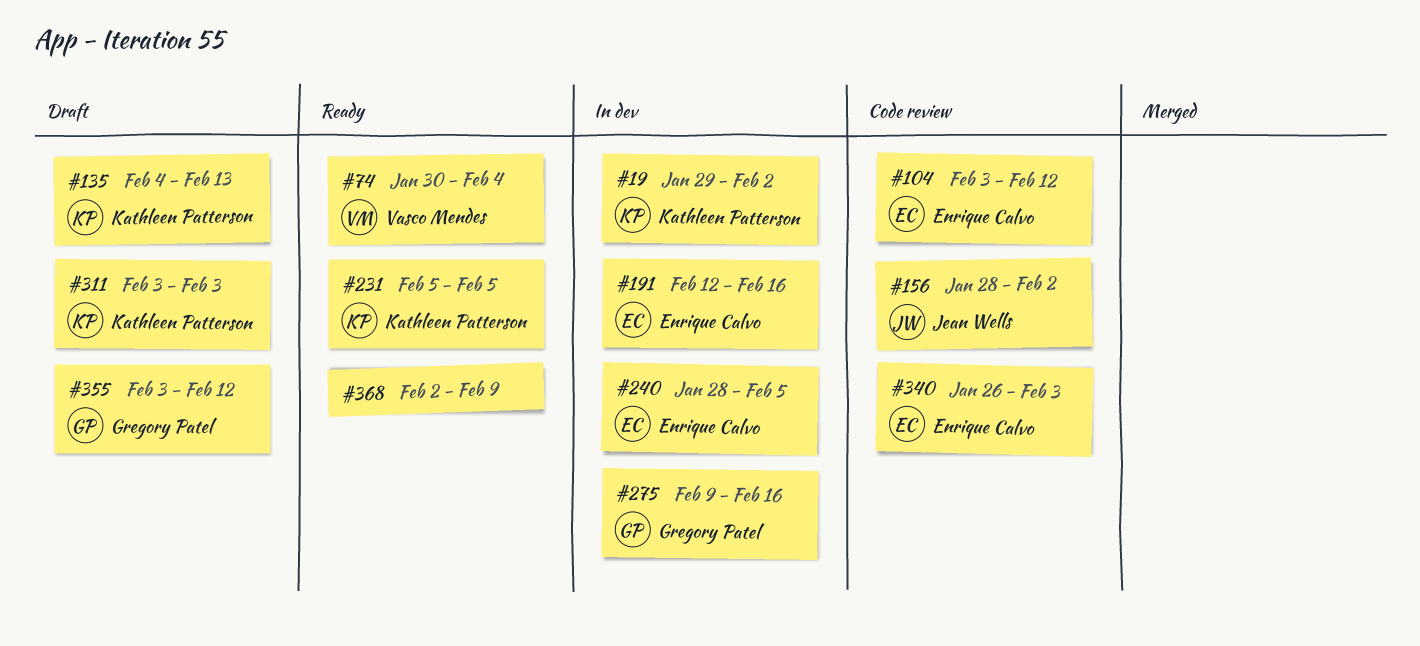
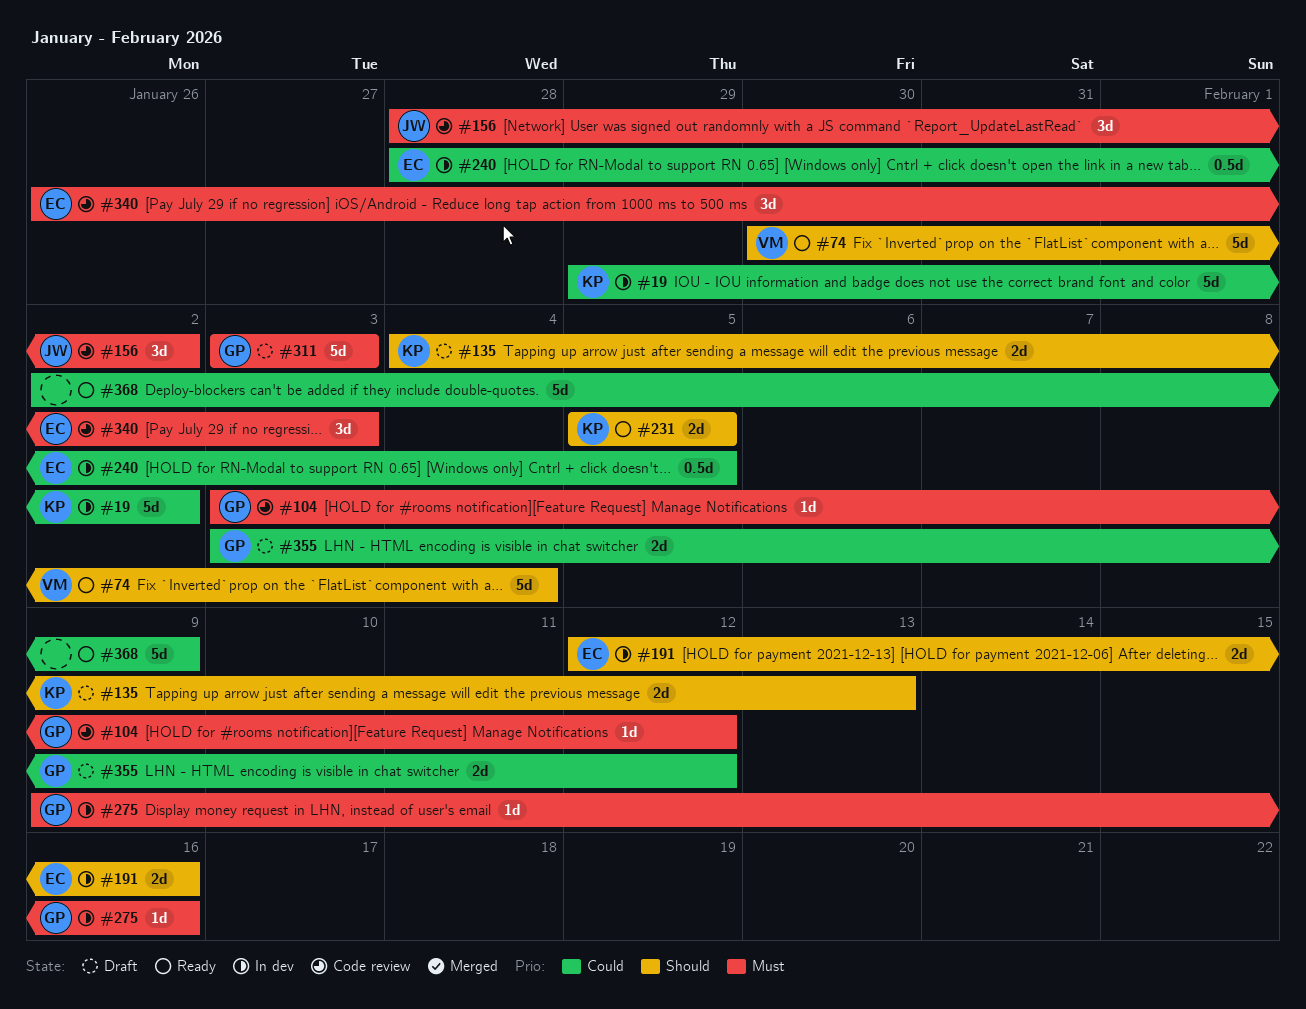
#104, owner: Enrique Calvo -> Gregory Patel
#311, owner: Kathleen Patterson -> Gregory Patel

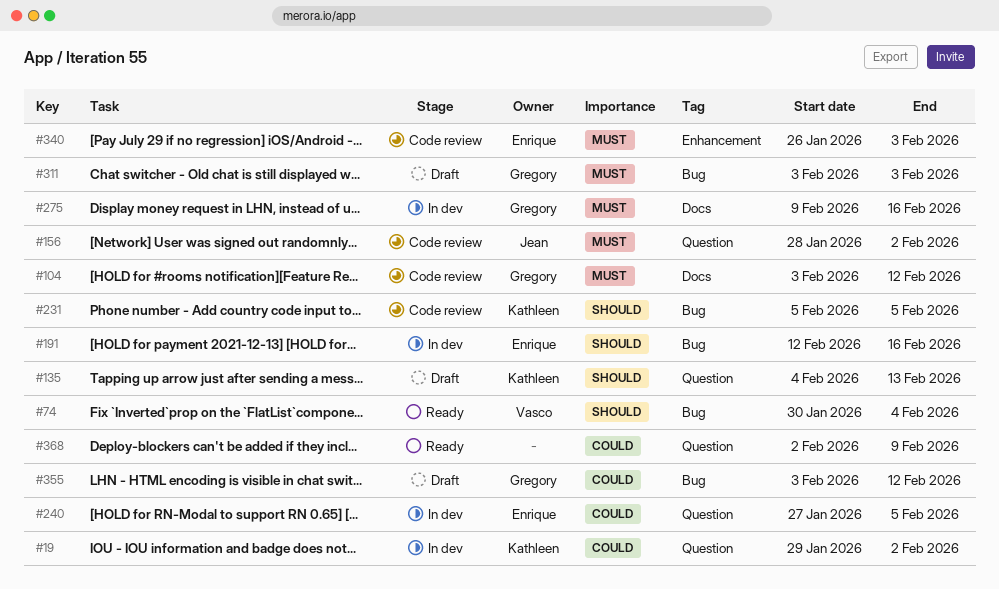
#231, status: Ready -> Code review
#240, start: Jan 28 -> Jan 27

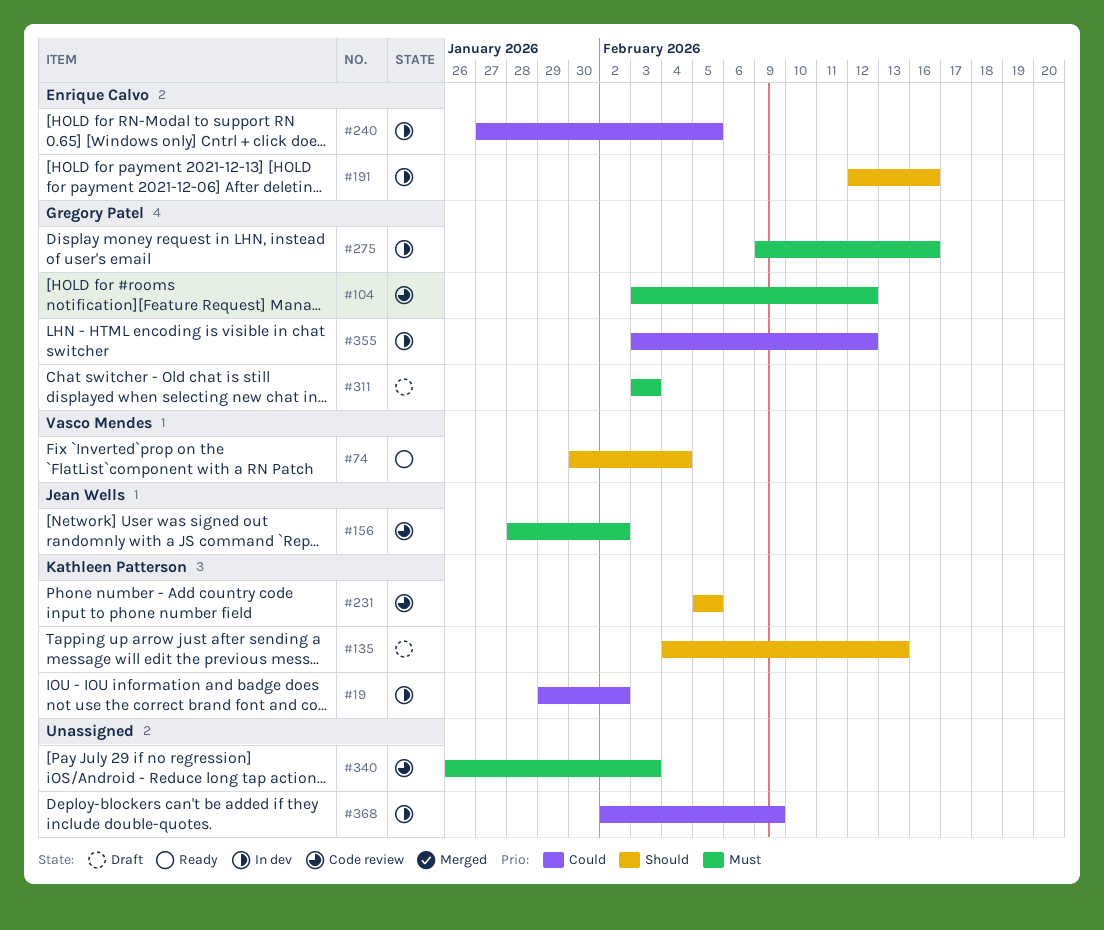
#340, owner: Enrique Calvo -> none
#355, status: Draft -> In dev
#368, status: Ready -> In dev

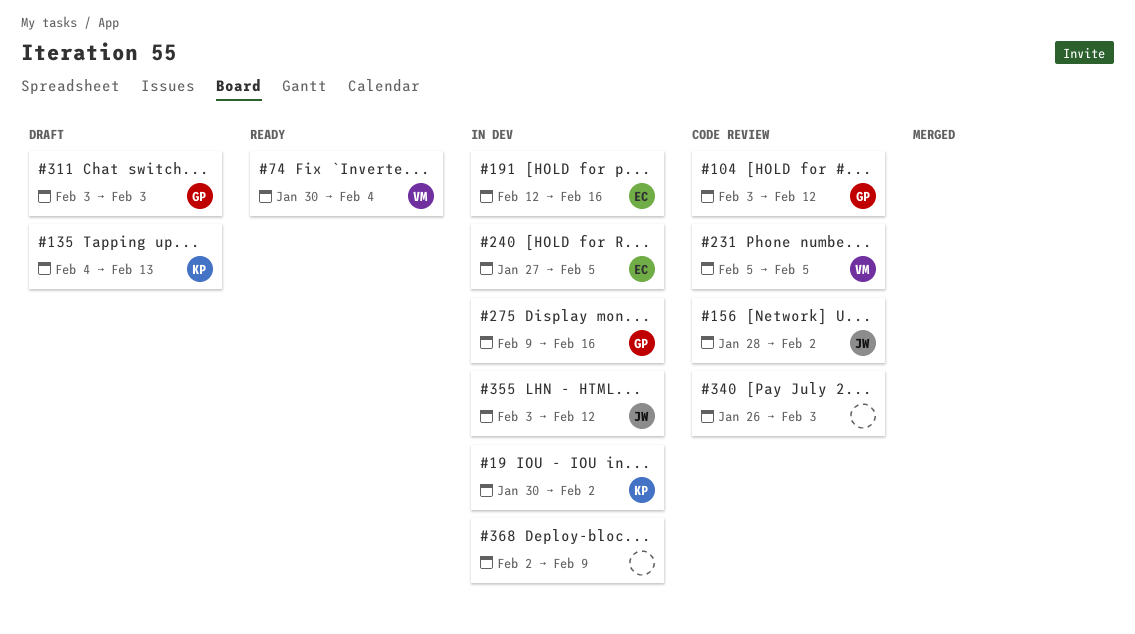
#19, start: Jan 29 -> Jan 30
#231, owner: Kathleen Patterson -> Vasco Mendes
#355, owner: Gregory Patel -> Jean Wells

